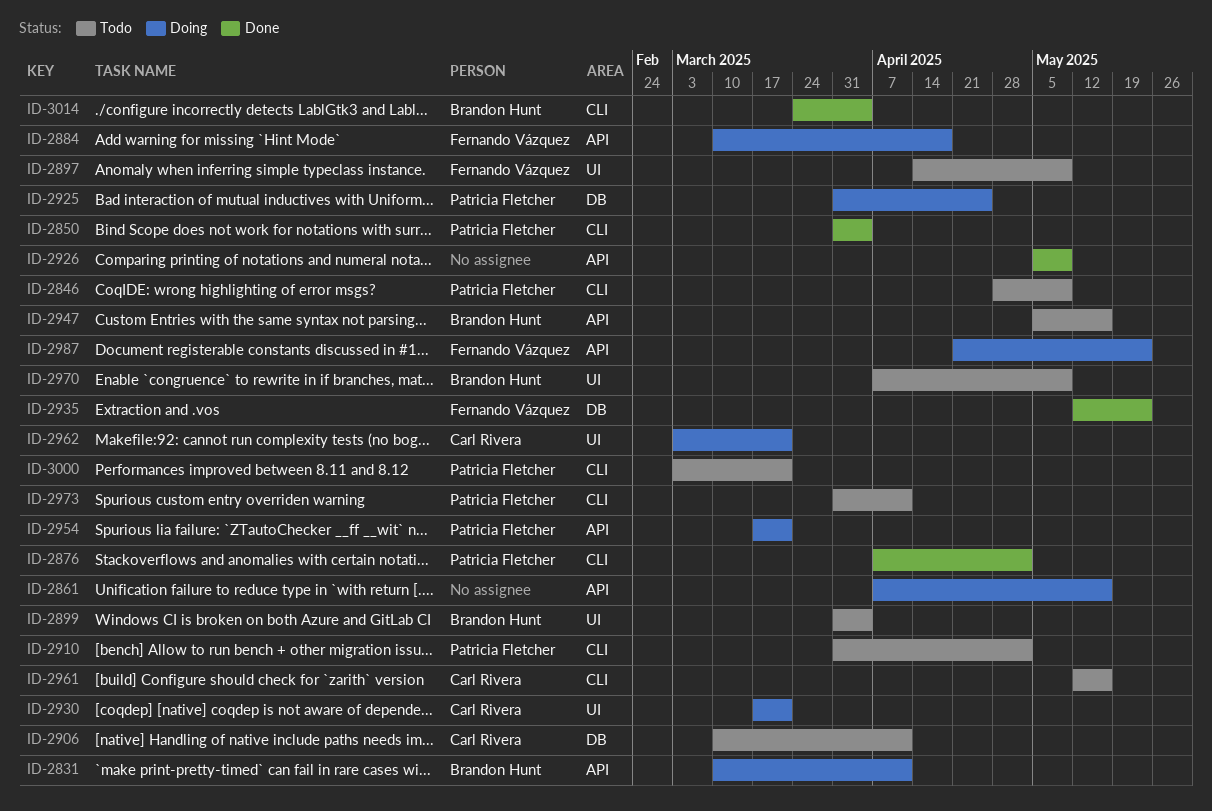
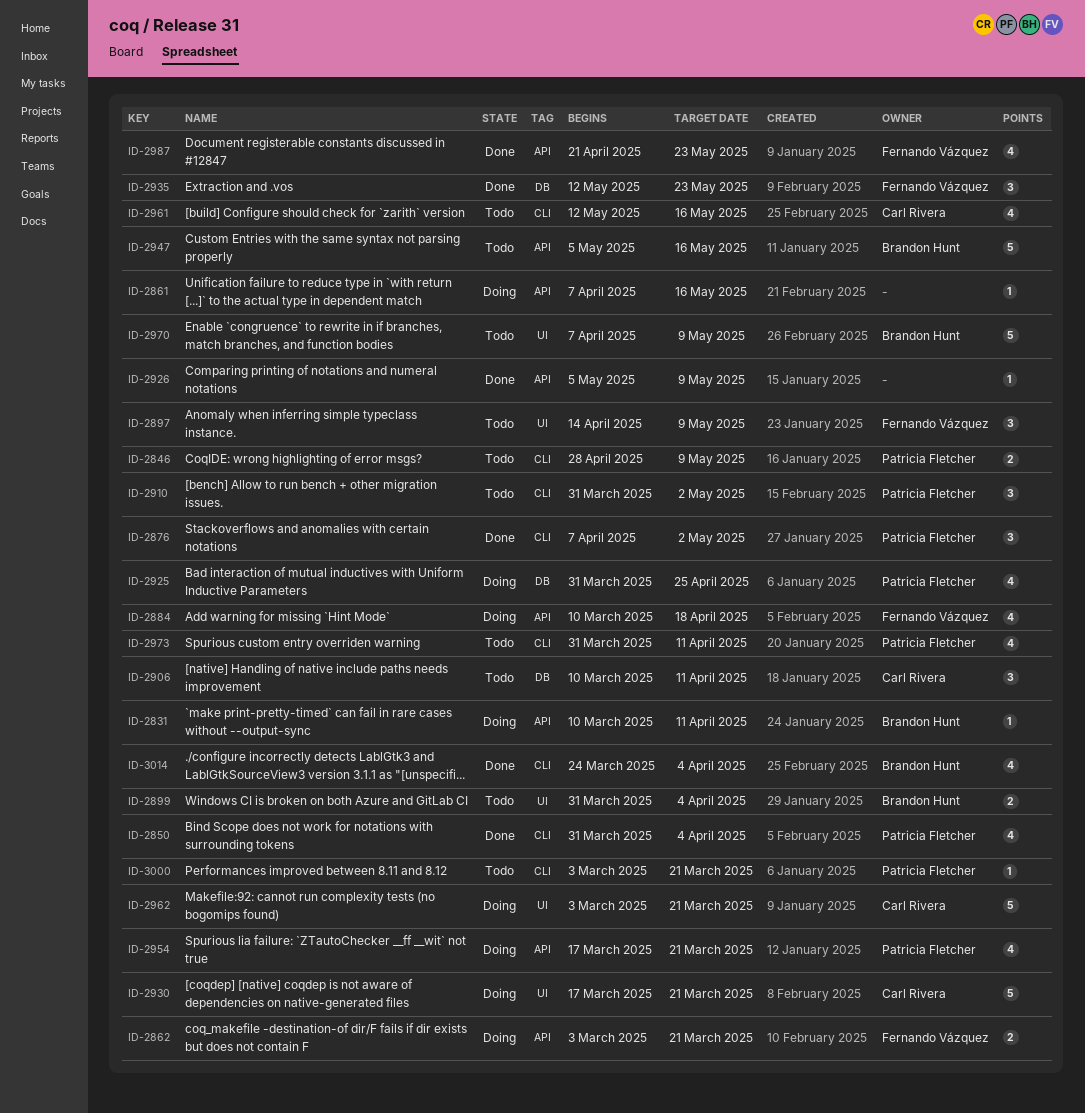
ID-2862: none -> present
ID-2987, status: Doing -> Done

